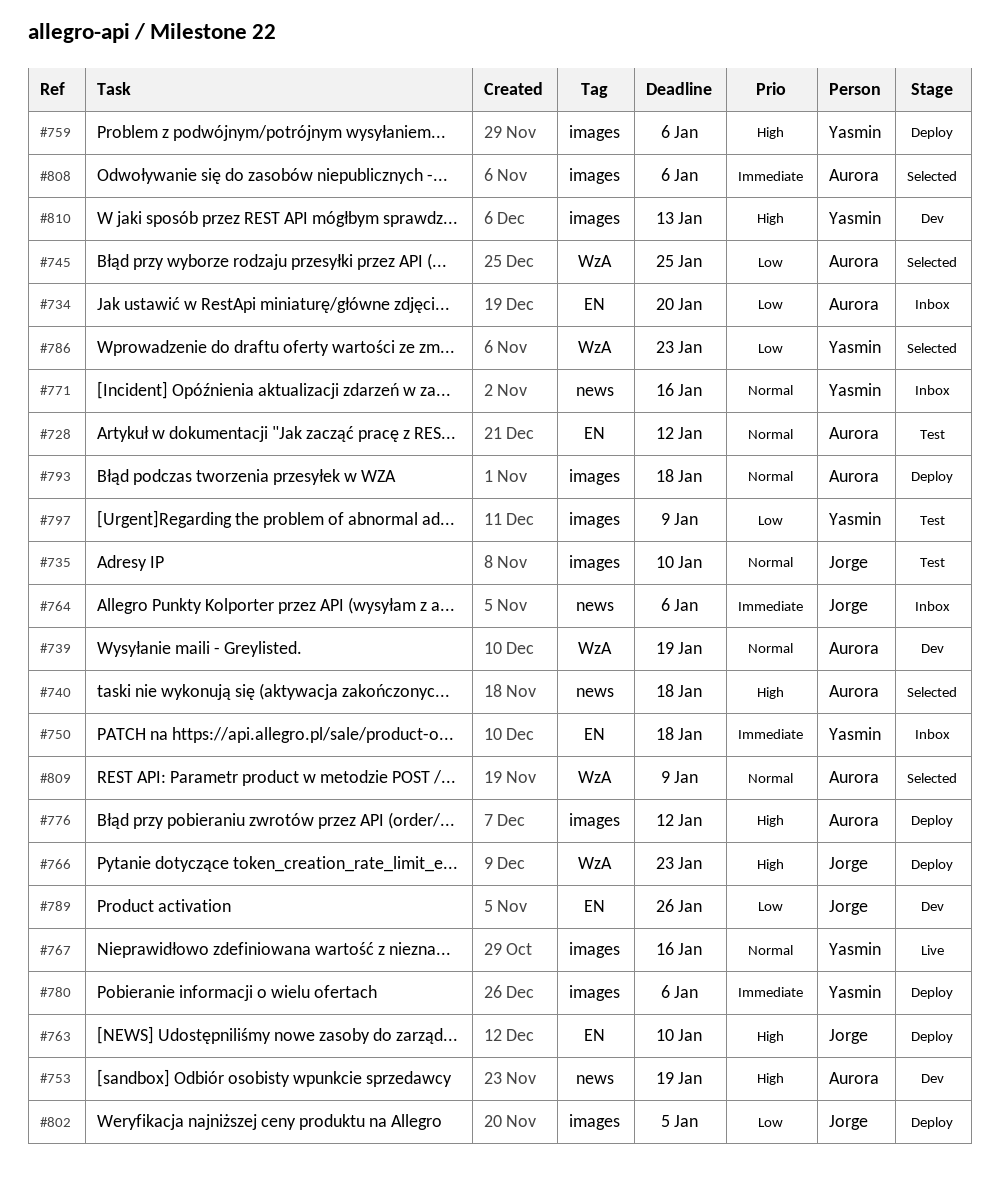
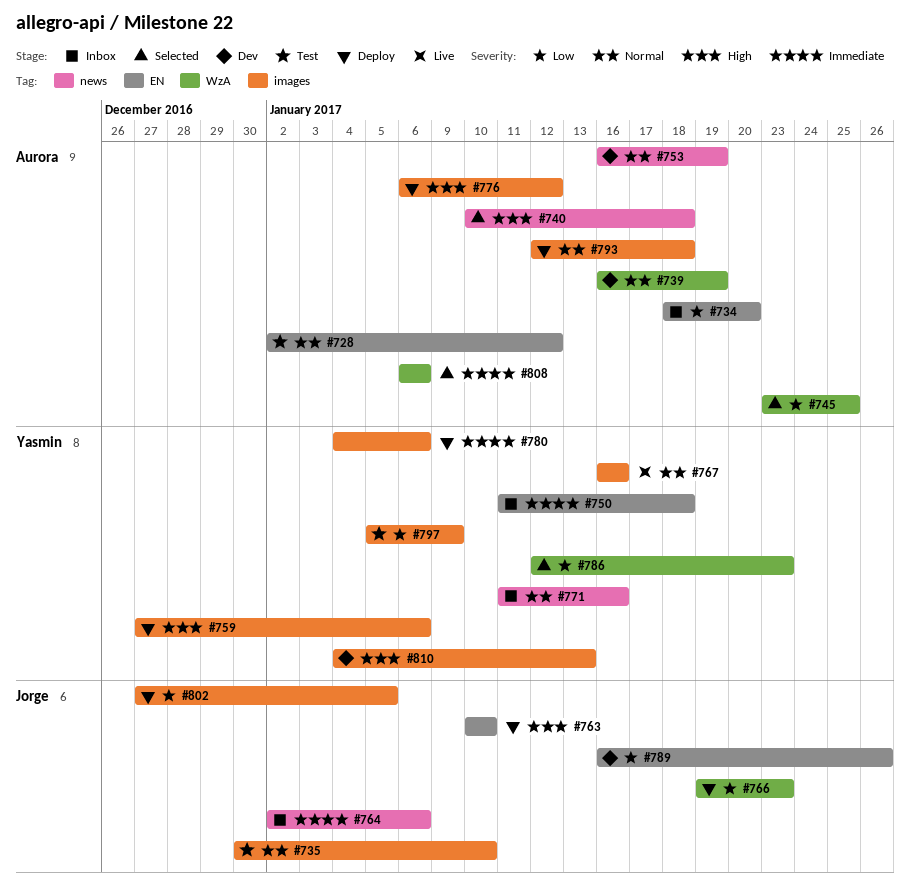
#753, priority: High -> Normal
#766, priority: High -> Low
#808, label: images -> WzA
#809: present -> none

